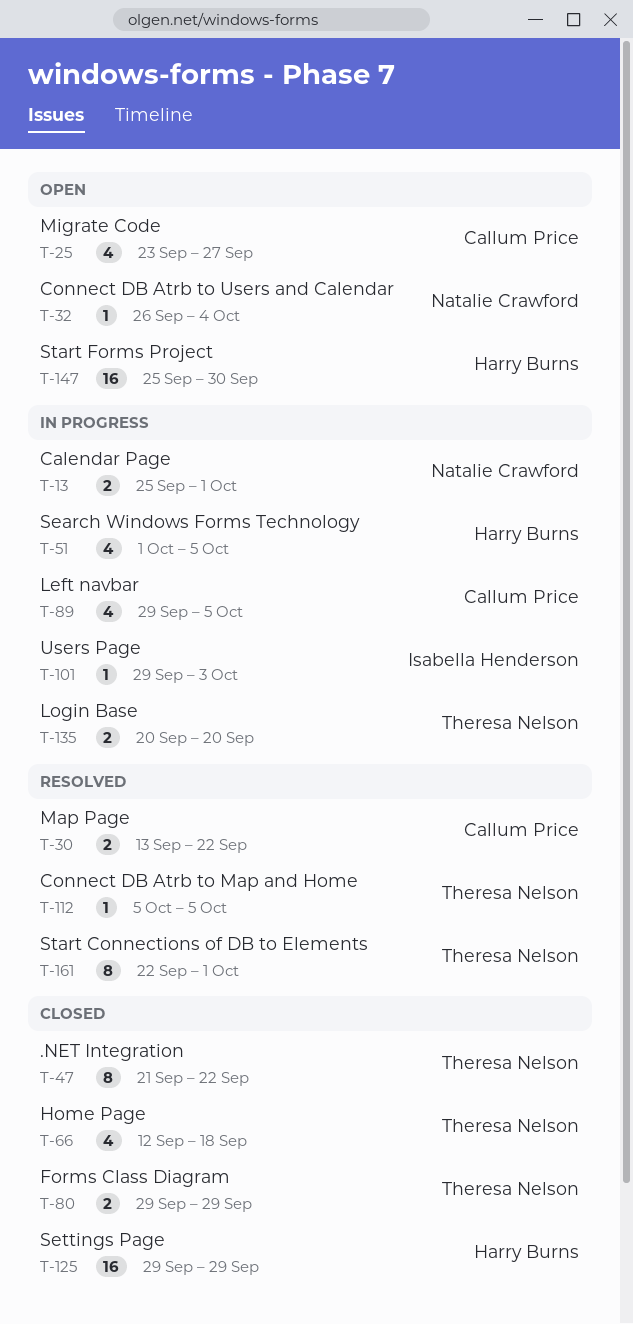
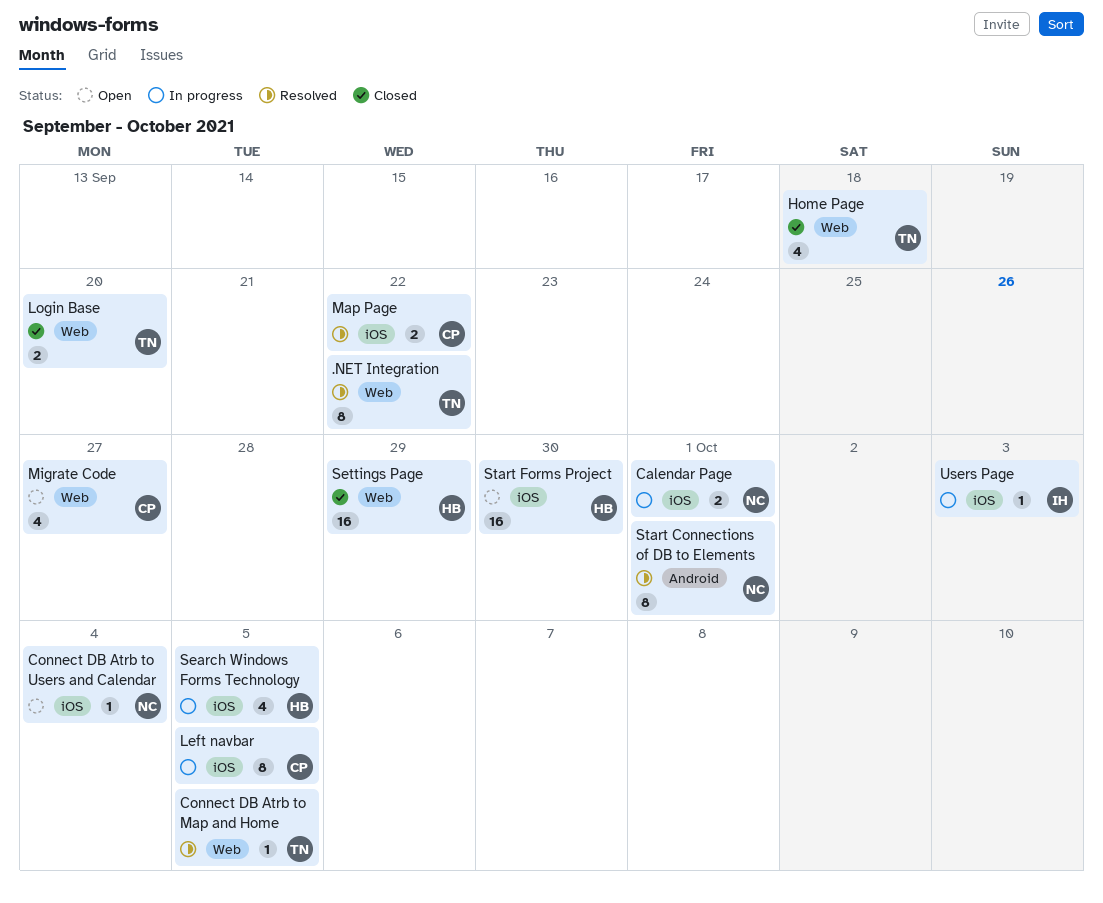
.NET Integration, status: Closed -> Resolved
Forms Class Diagram: present -> none
Left navbar, estimate: 4 -> 8
Login Base, status: In progress -> Closed
Start Connections of DB to Elements, owner: Theresa Nelson -> Natalie Crawford

